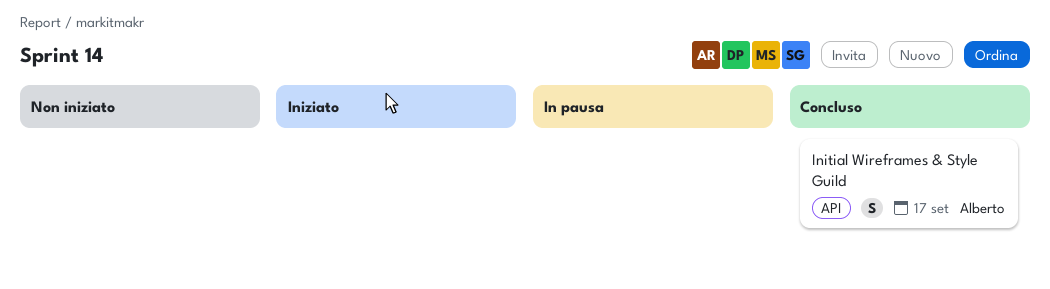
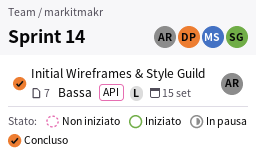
Initial Wireframes & Style Guild, estimate: S -> L
Initial Wireframes & Style Guild, due: Sep 17 -> Sep 15

